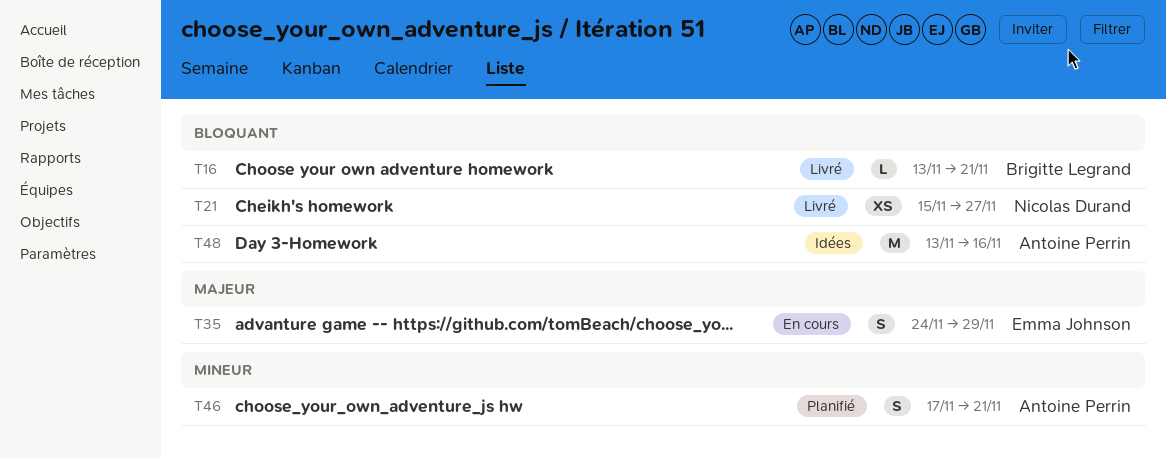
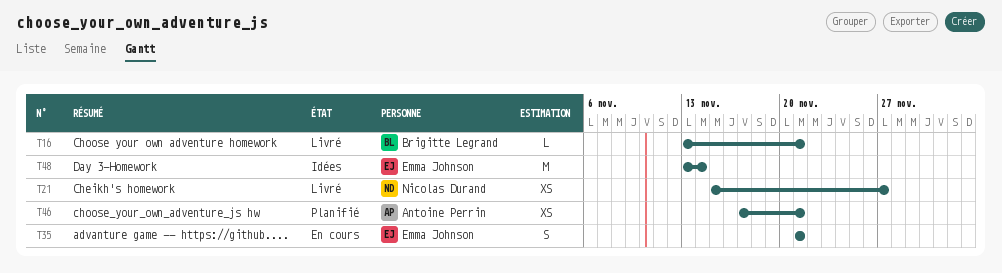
T35, start: Nov 24 -> Nov 21
T35, due: Nov 29 -> Nov 21
T46, estimate: S -> XS
T48, owner: Antoine Perrin -> Emma Johnson
T48, due: Nov 16 -> Nov 14

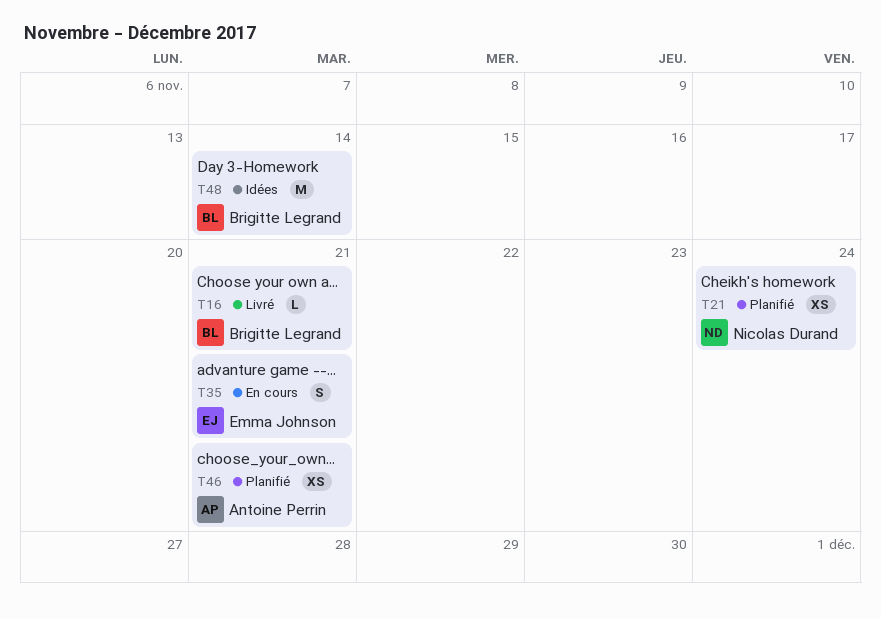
T21, status: Livré -> Planifié
T21, due: Nov 27 -> Nov 24
T48, owner: Emma Johnson -> Brigitte Legrand

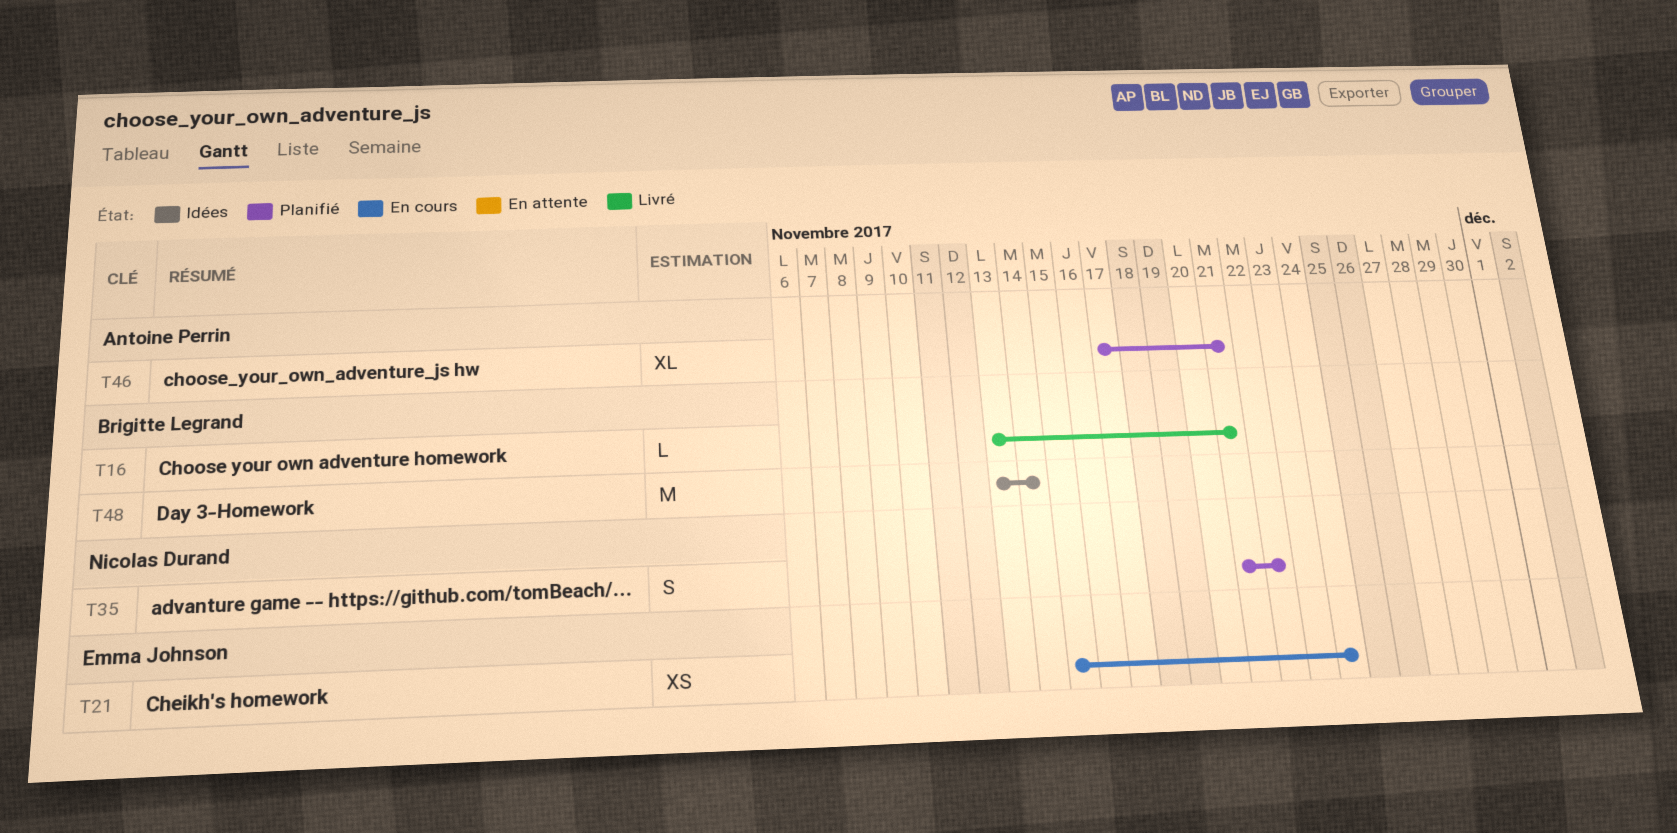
T21, status: Planifié -> En cours
T21, owner: Nicolas Durand -> Emma Johnson
T35, status: En cours -> Planifié
T35, owner: Emma Johnson -> Nicolas Durand
T35, due: Nov 21 -> Nov 22
T46, estimate: XS -> XL

